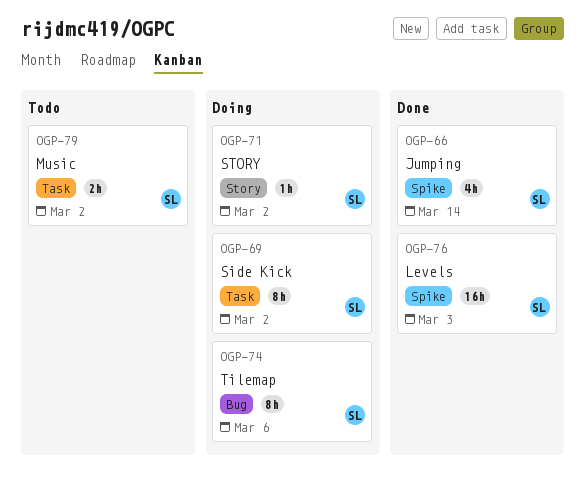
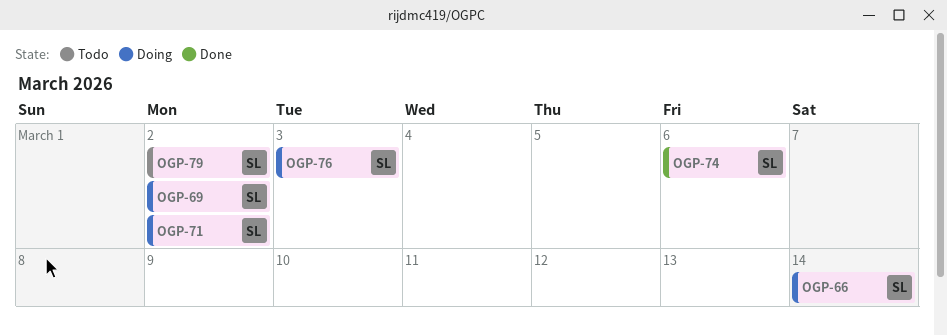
OGP-66, status: Done -> Doing
OGP-74, status: Doing -> Done
OGP-76, status: Done -> Doing

